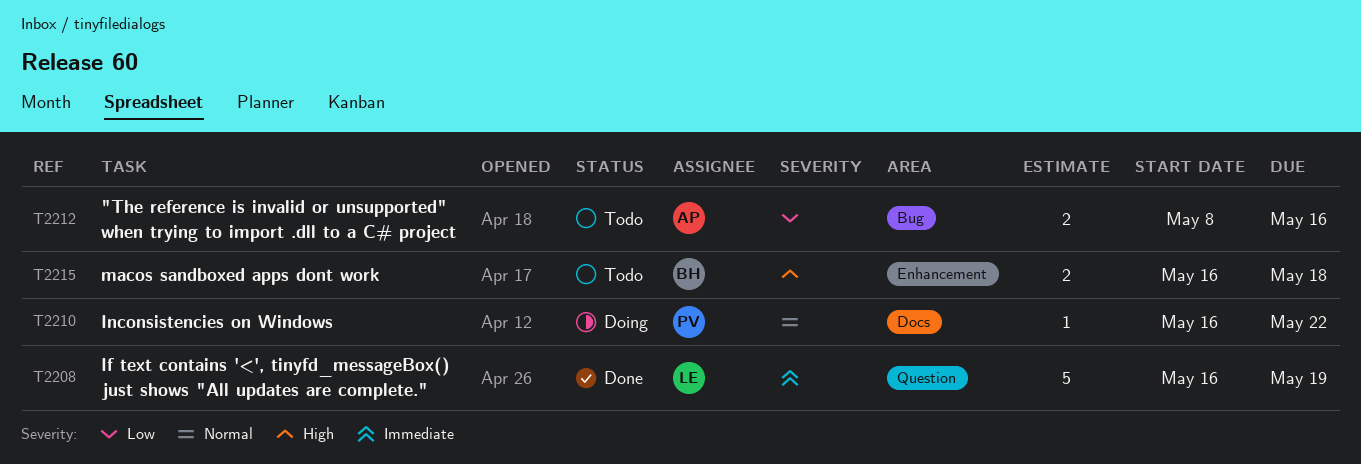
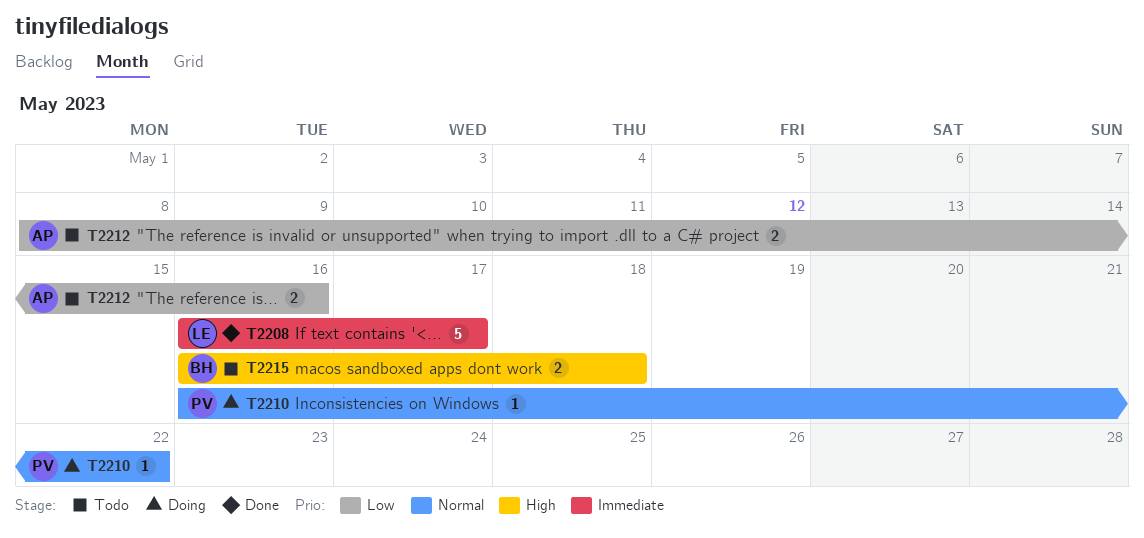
T2208, due: May 19 -> May 17

